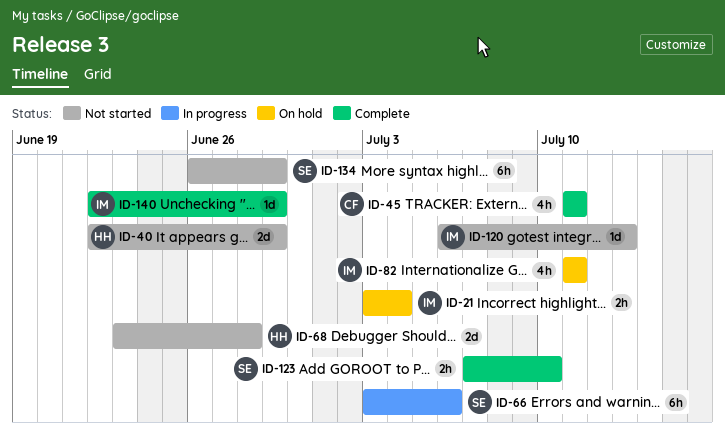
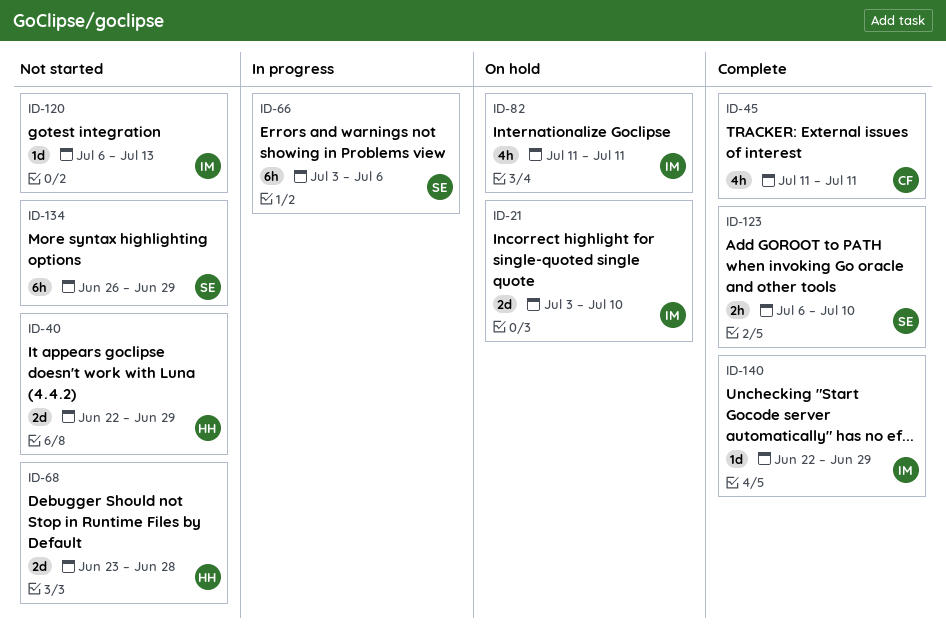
ID-21, estimate: 2h -> 2d
ID-21, due: Jul 4 -> Jul 10
ID-123, start: Jul 7 -> Jul 6

